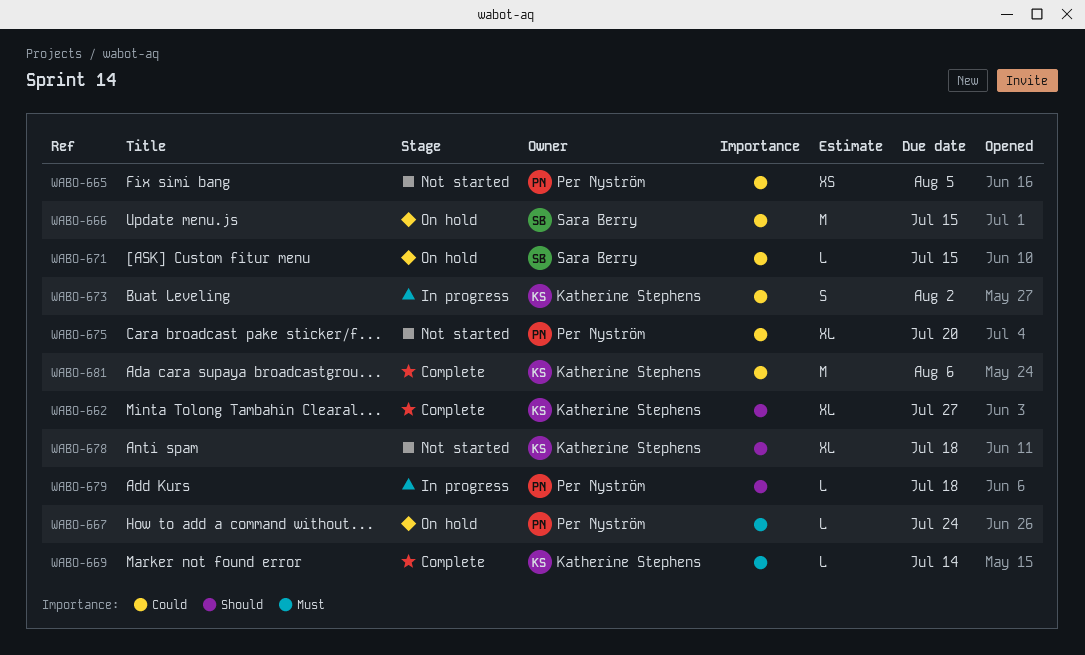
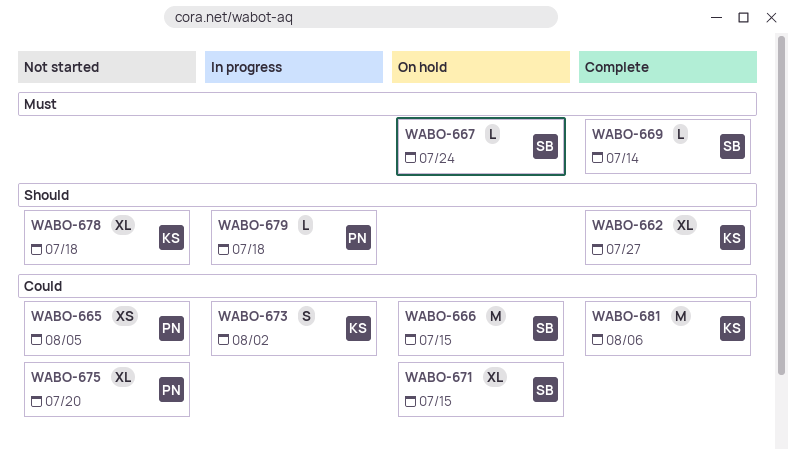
WABO-667, owner: Per Nyström -> Sara Berry
WABO-669, owner: Katherine Stephens -> Sara Berry
WABO-671, estimate: L -> XL

